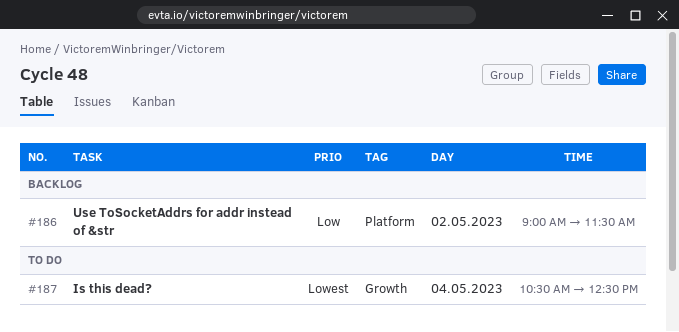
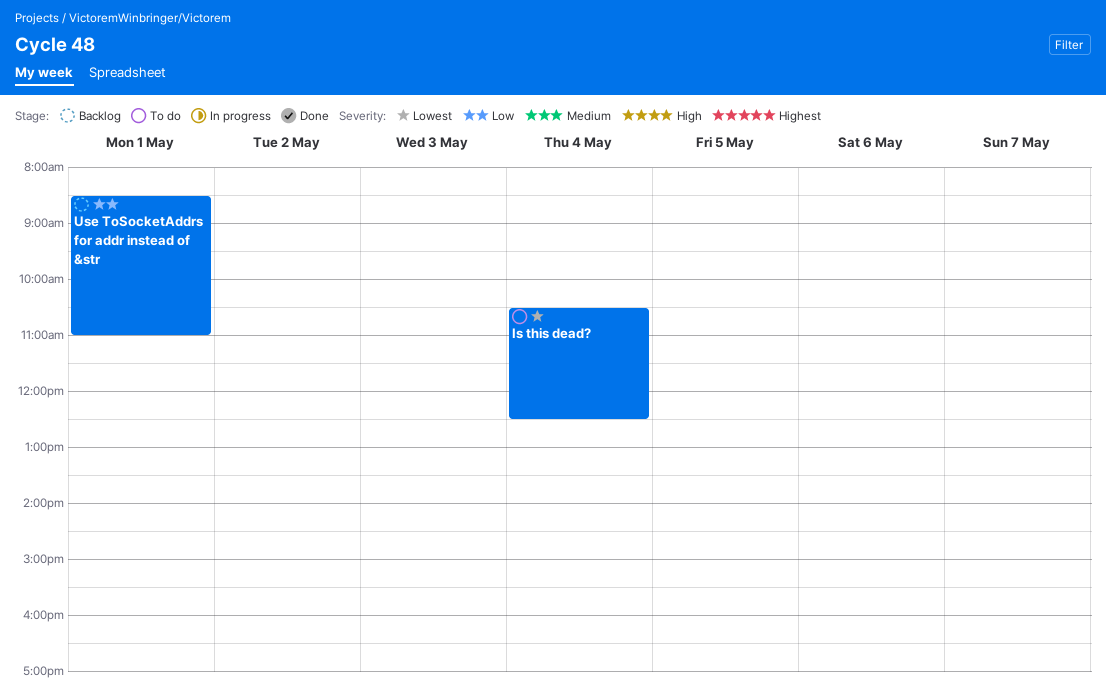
Use ToSocketAddrs for addr instead of &str, day: May 2 -> May 1
Use ToSocketAddrs for addr instead of &str, begins: 09:00 -> 08:30
Use ToSocketAddrs for addr instead of &str, ends: 11:30 -> 11:00

